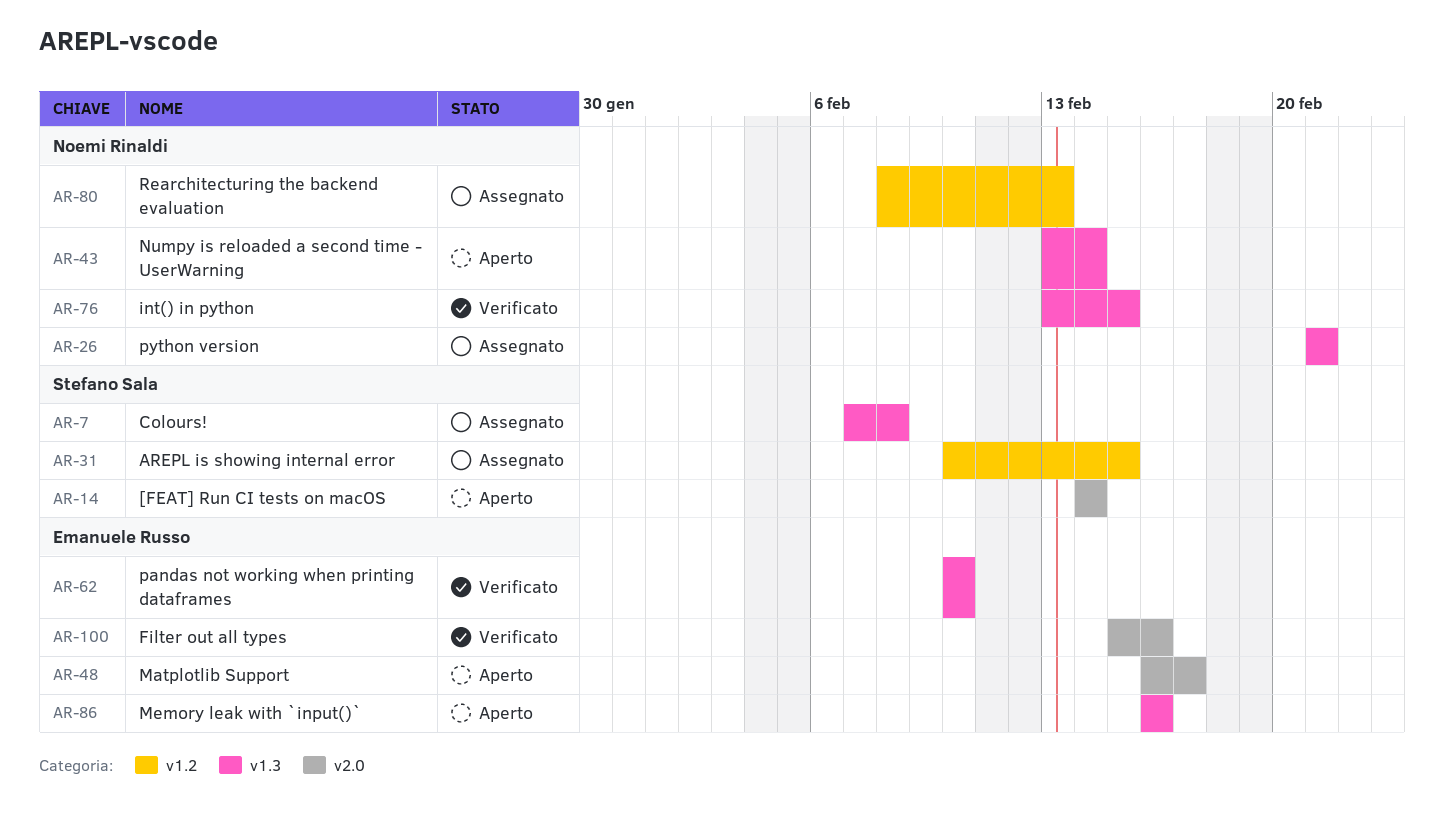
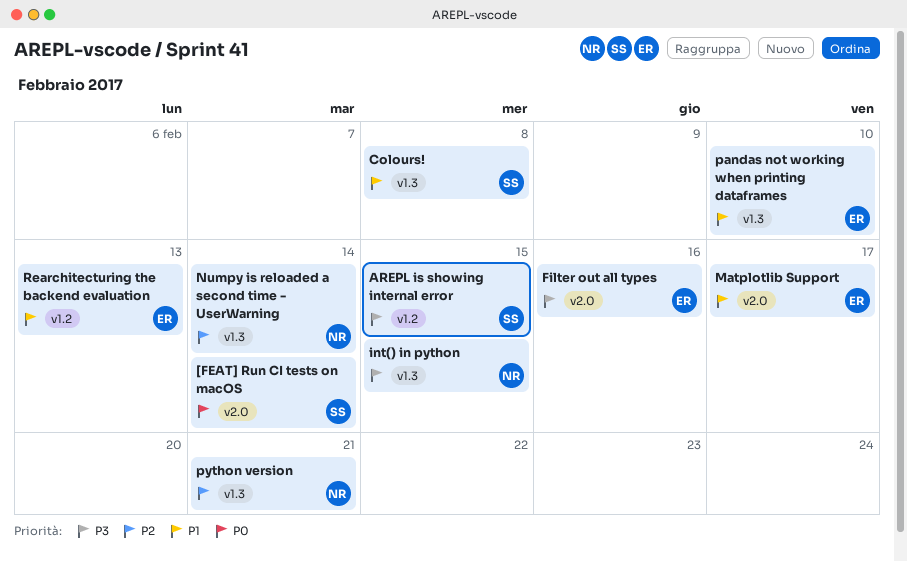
Memory leak with `input()`: present -> none
Rearchitecturing the backend evaluation, owner: Noemi Rinaldi -> Emanuele Russo

